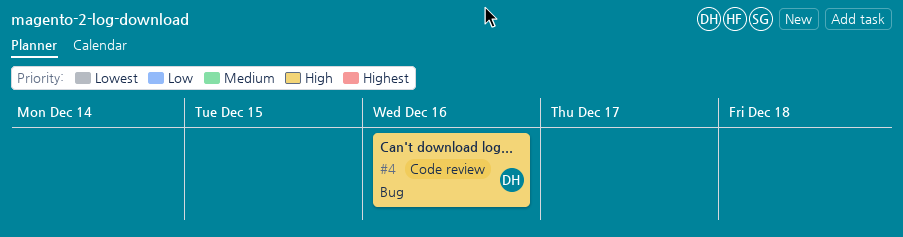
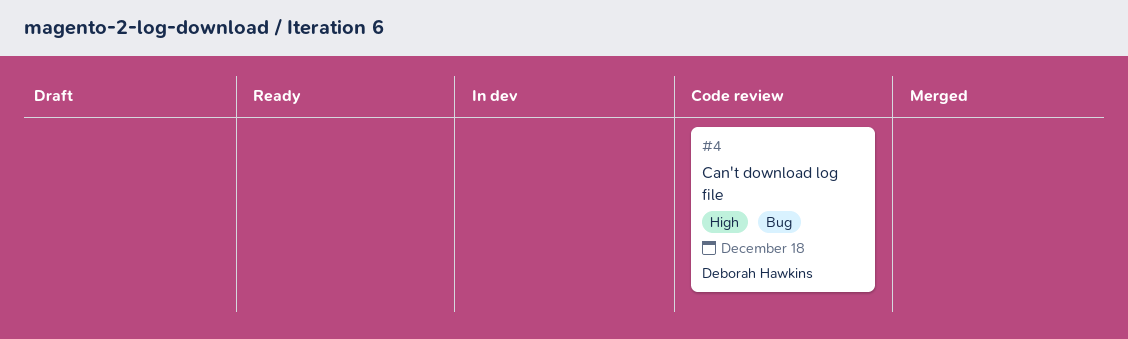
#4, due: Dec 16 -> Dec 18

